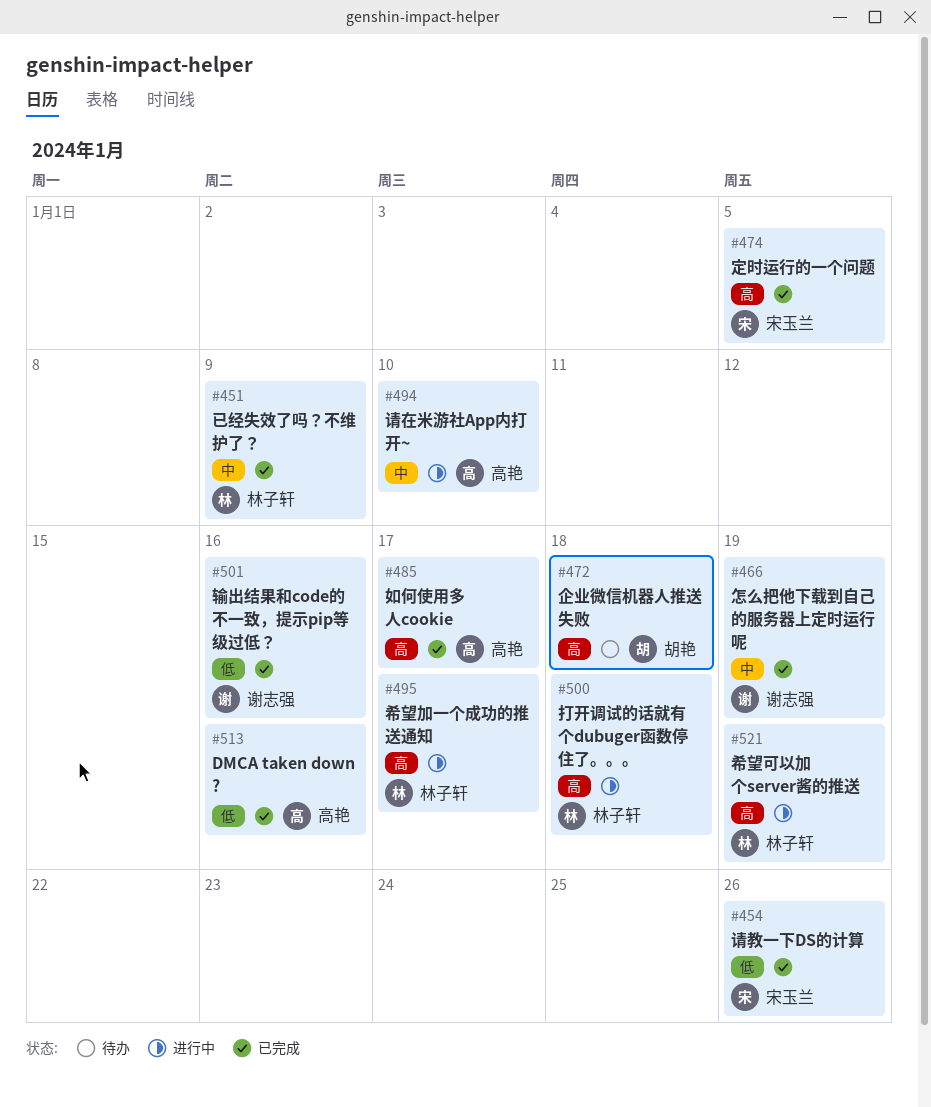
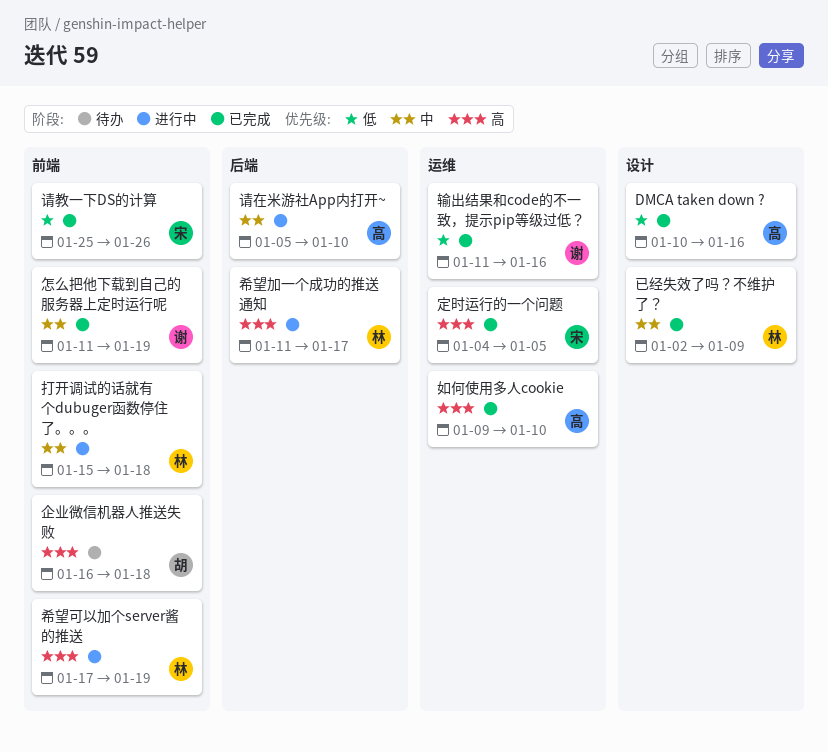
如何使用多人cookie, due: Jan 17 -> Jan 10
打开调试的话就有个dubuger函数停住了。。。, priority: 高 -> 中

